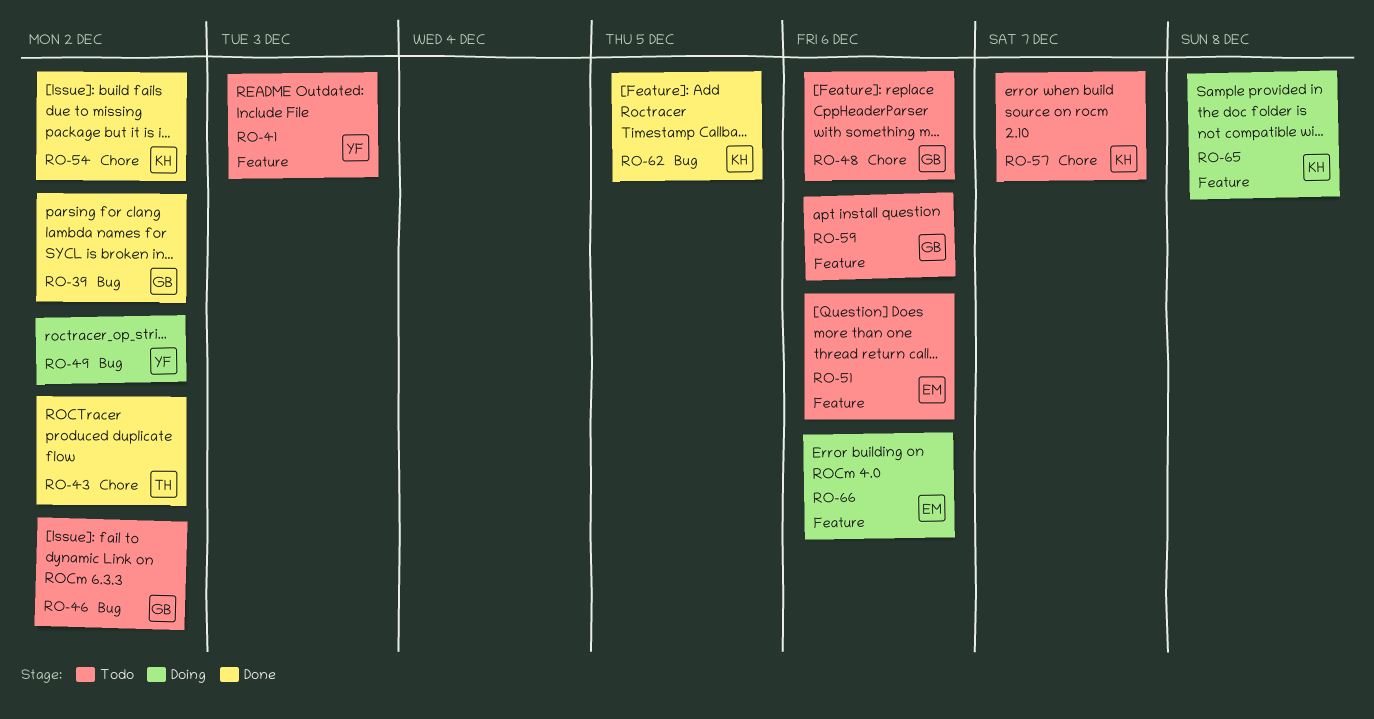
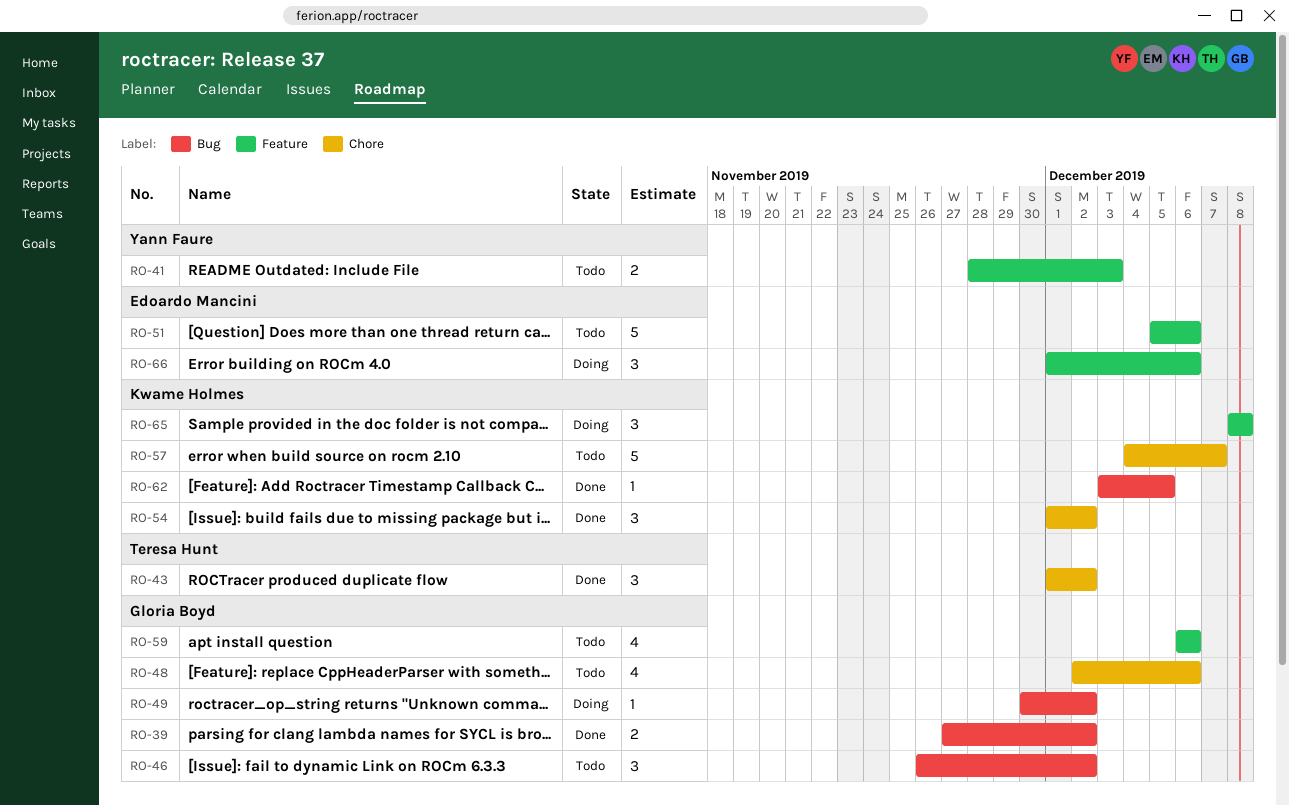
RO-49, owner: Yann Faure -> Gloria Boyd

